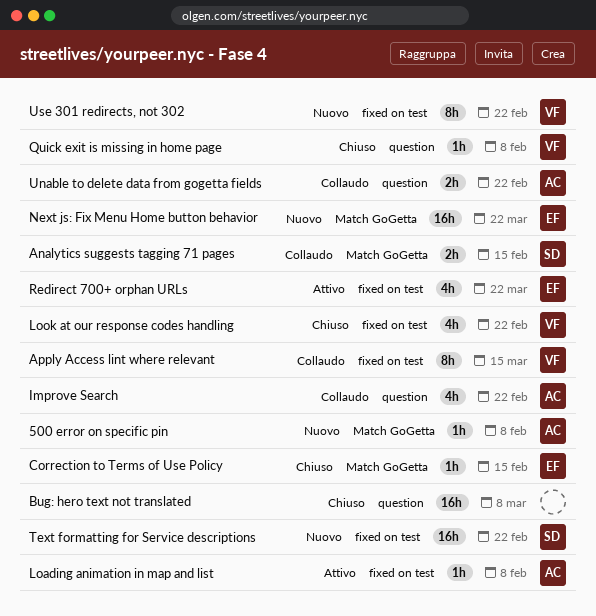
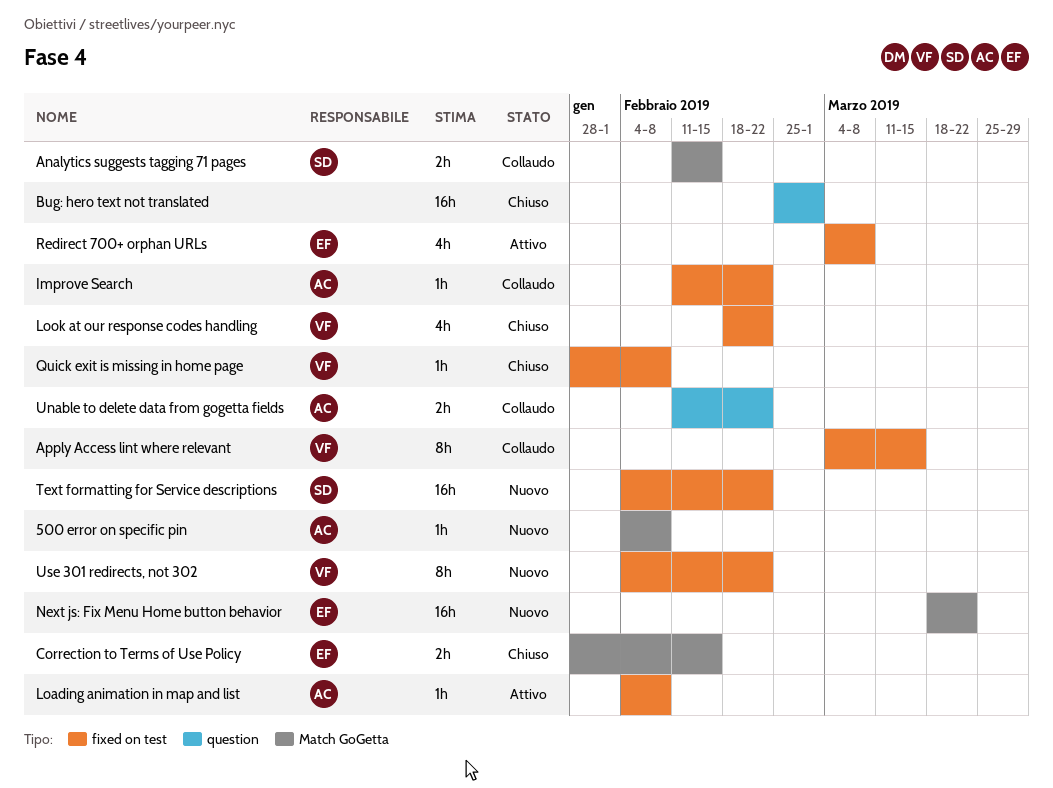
Bug: hero text not translated, due: Mar 8 -> Mar 1
Correction to Terms of Use Policy, estimate: 1h -> 2h
Improve Search, label: question -> fixed on test
Improve Search, estimate: 4h -> 1h
Quick exit is missing in home page, label: question -> fixed on test
Redirect 700+ orphan URLs, due: Mar 22 -> Mar 8

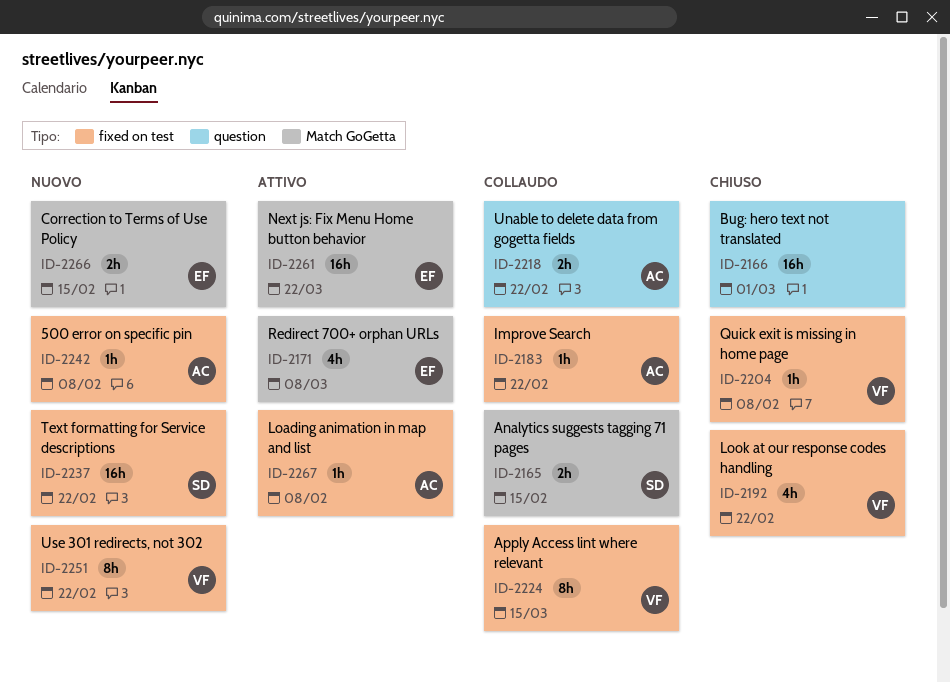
500 error on specific pin, label: Match GoGetta -> fixed on test
Correction to Terms of Use Policy, status: Chiuso -> Nuovo
Next js: Fix Menu Home button behavior, status: Nuovo -> Attivo
Redirect 700+ orphan URLs, label: fixed on test -> Match GoGetta

